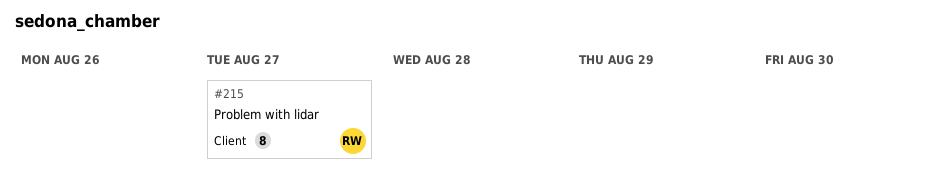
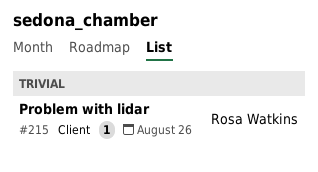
#215, estimate: 8 -> 1
#215, due: Aug 27 -> Aug 26

